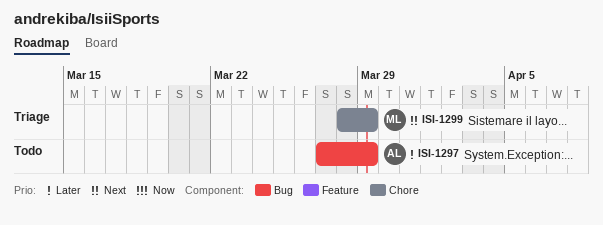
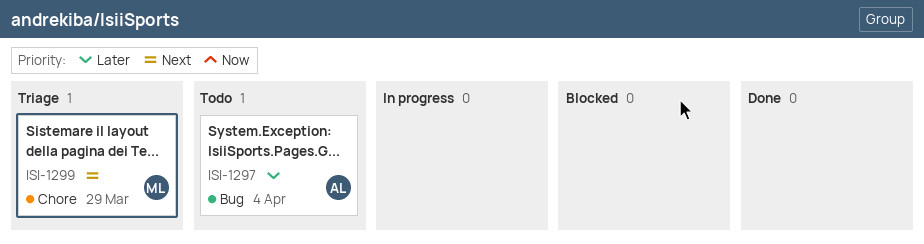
ISI-1297, due: Mar 29 -> Apr 4

